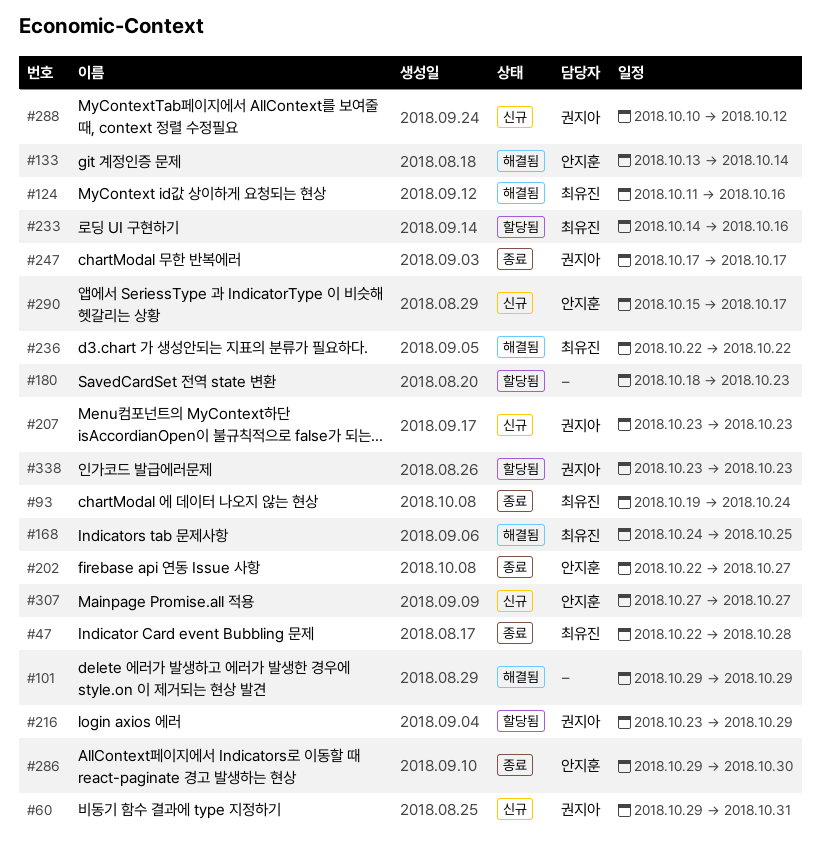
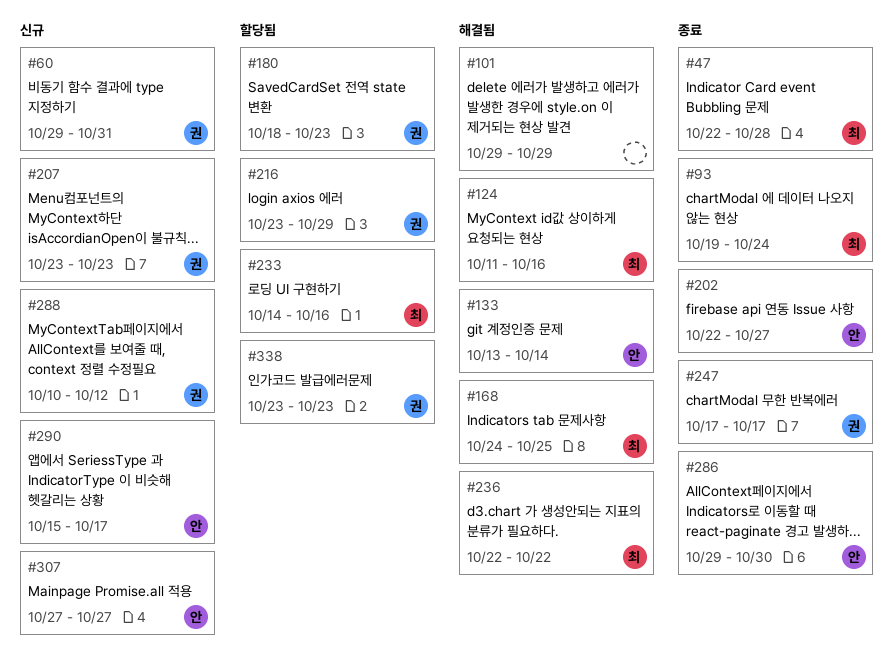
#180, owner: none -> 권지아

